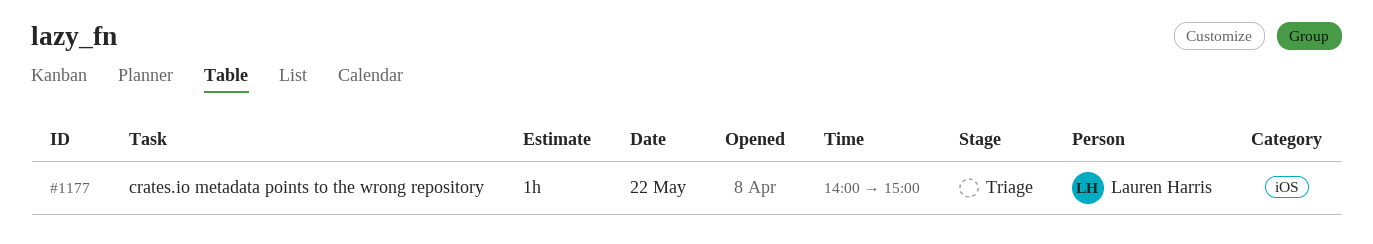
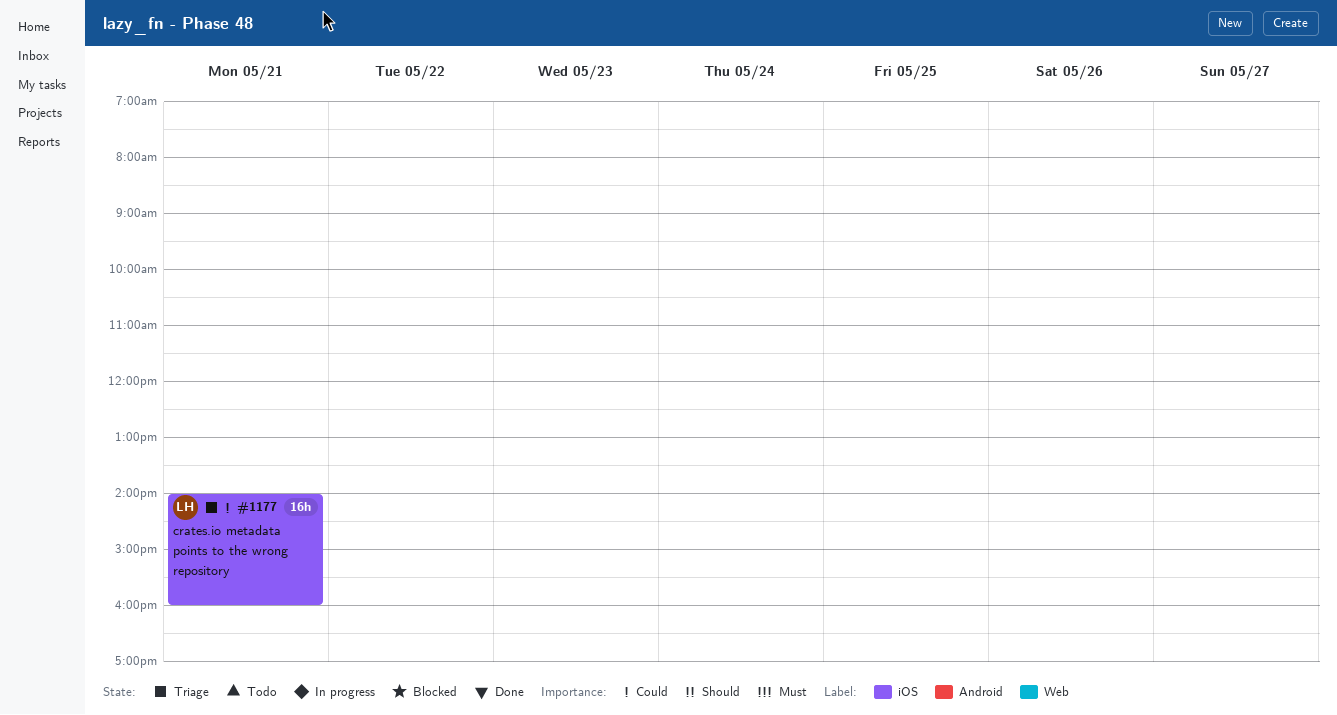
#1177, estimate: 1h -> 16h
#1177, day: May 22 -> May 21
#1177, ends: 15:00 -> 16:00

